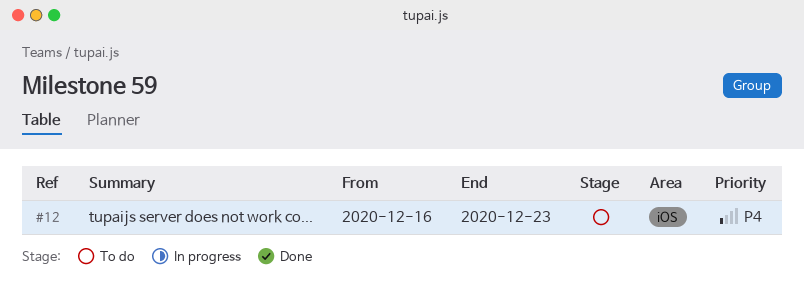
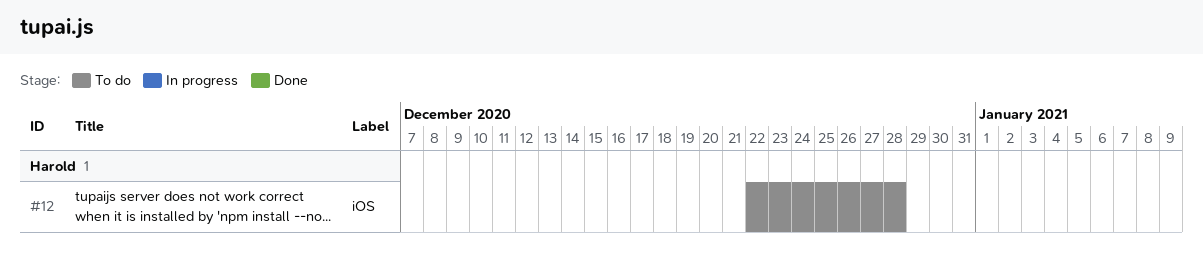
#12, start: Dec 16 -> Dec 22
#12, due: Dec 23 -> Dec 28

